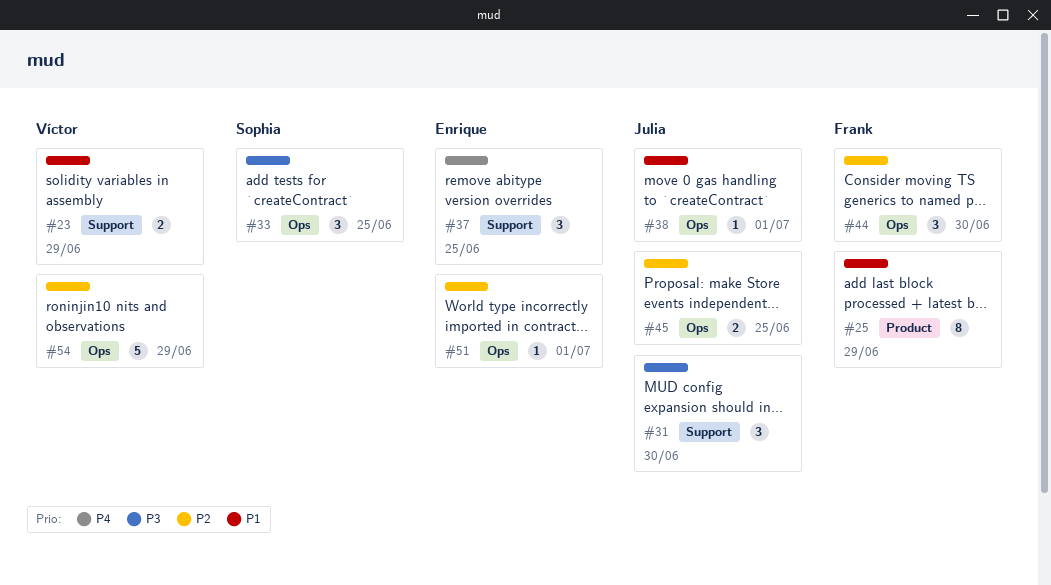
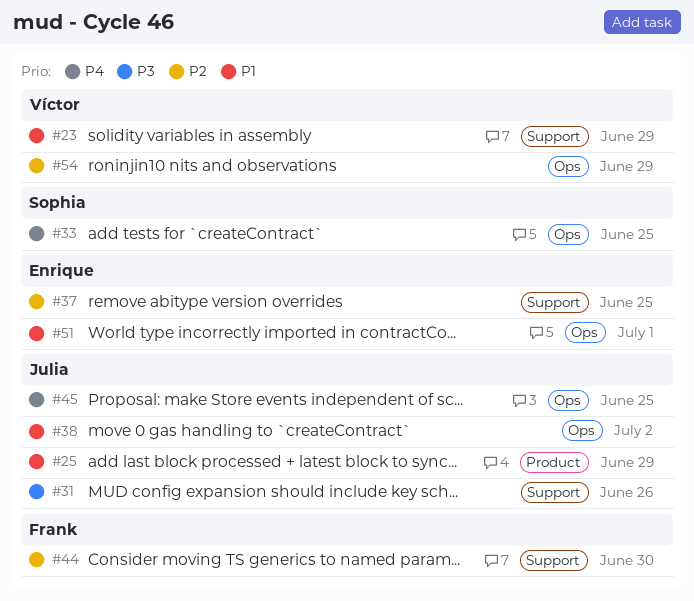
#25, owner: Frank -> Julia
#31, due: Jun 30 -> Jun 26
#33, priority: P3 -> P4
#37, priority: P4 -> P2
#38, due: Jul 1 -> Jul 2
#44, label: Ops -> Support
#45, priority: P2 -> P4
#51, priority: P2 -> P1

